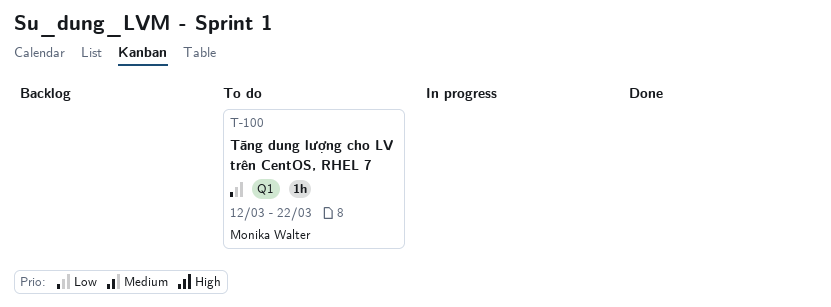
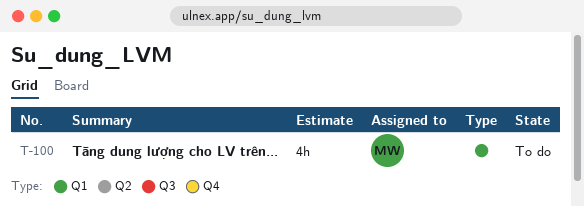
T-100, estimate: 1h -> 4h

